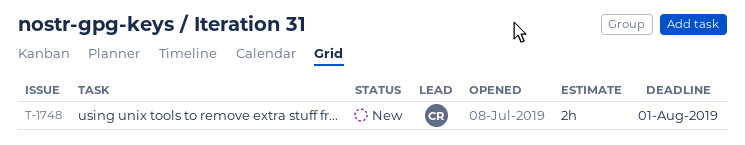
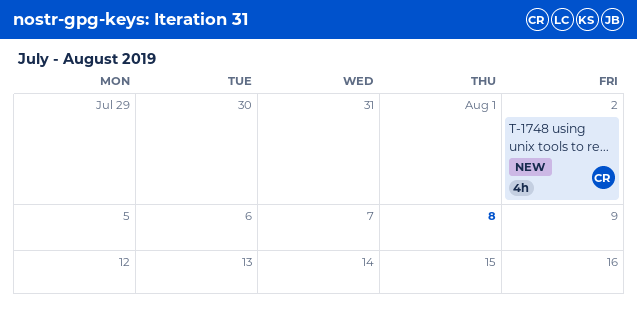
T-1748, estimate: 2h -> 4h
T-1748, due: Aug 1 -> Aug 2

